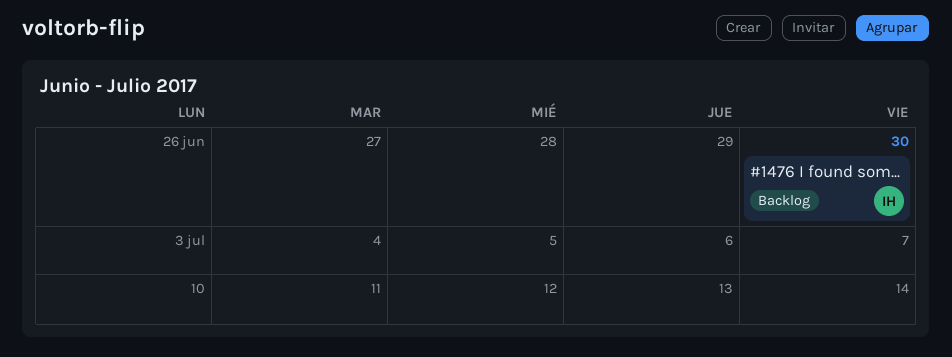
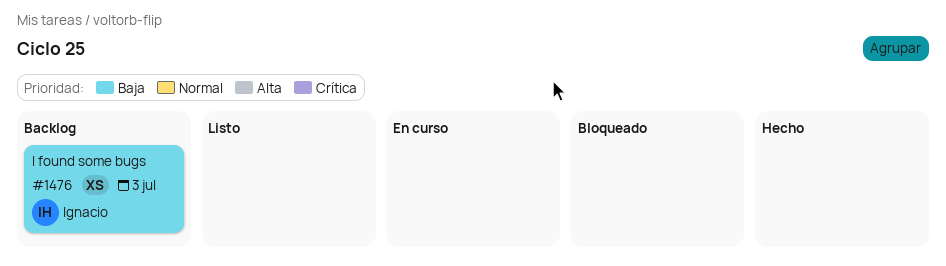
#1476, due: Jun 30 -> Jul 3

